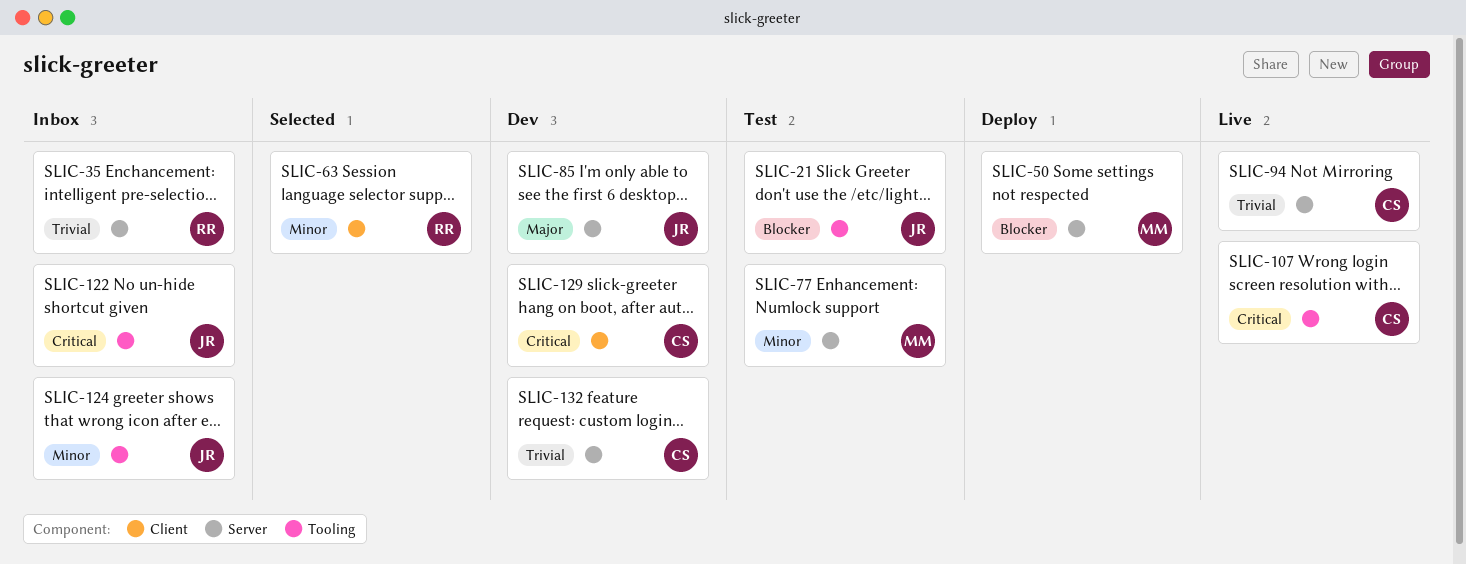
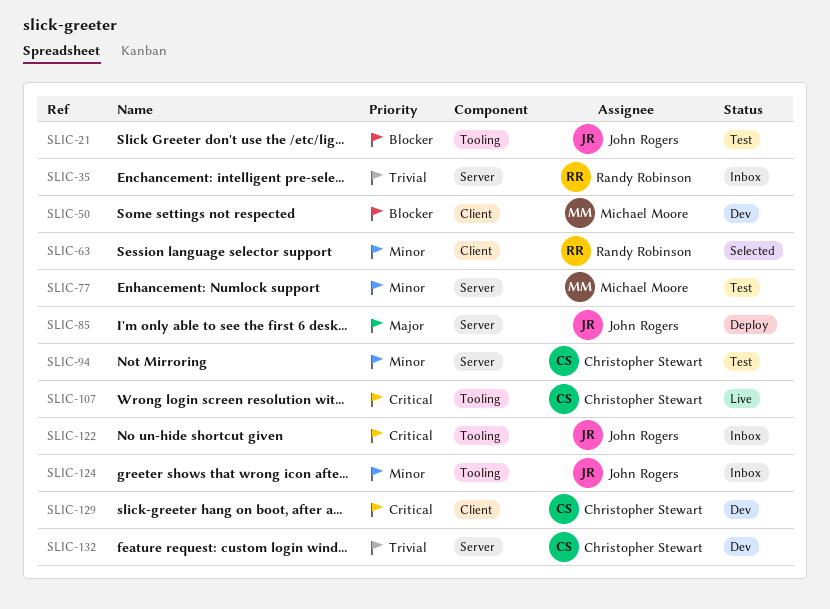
SLIC-50, status: Deploy -> Dev
SLIC-50, label: Server -> Client
SLIC-85, status: Dev -> Deploy
SLIC-94, status: Live -> Test
SLIC-94, priority: Trivial -> Minor

